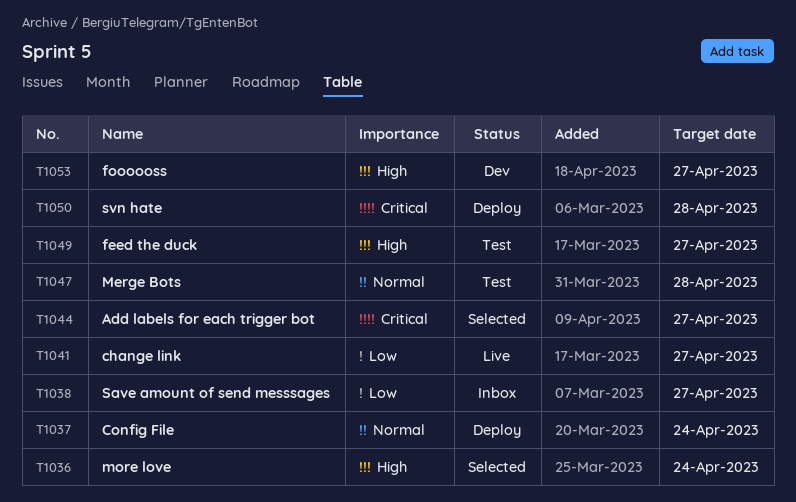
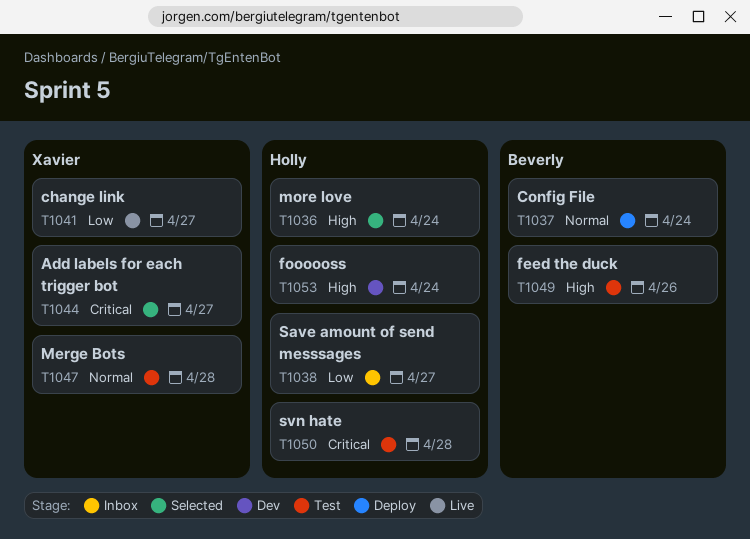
T1049, due: Apr 27 -> Apr 26
T1050, status: Deploy -> Test
T1053, due: Apr 27 -> Apr 24

